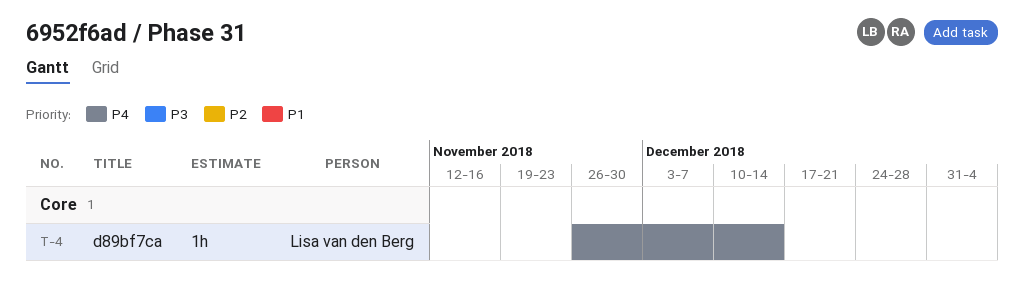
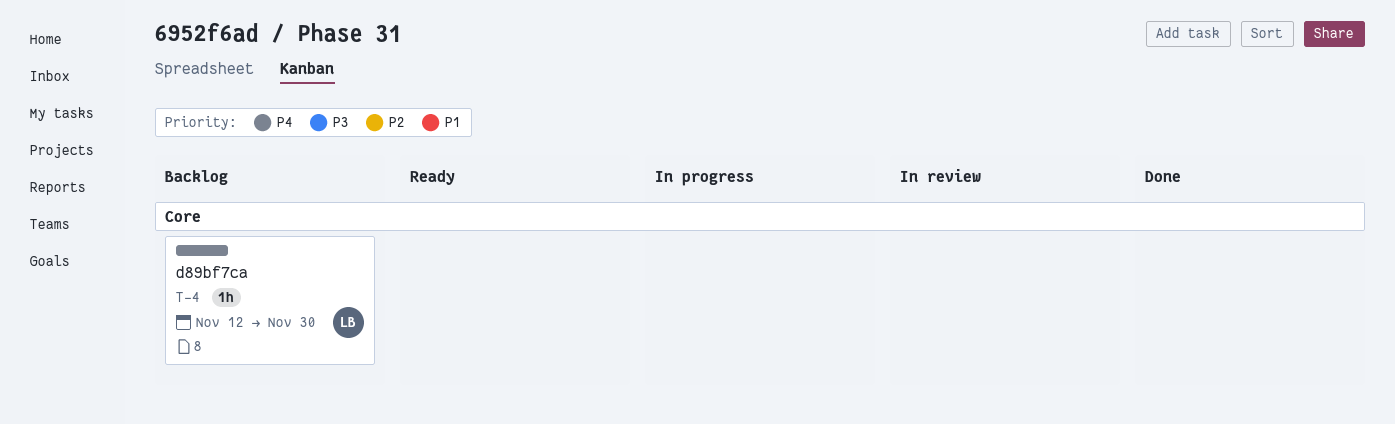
T-4, start: Nov 26 -> Nov 12
T-4, due: Dec 14 -> Nov 30

